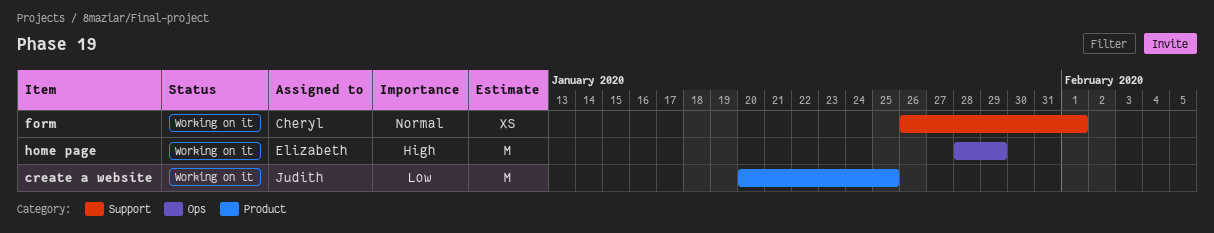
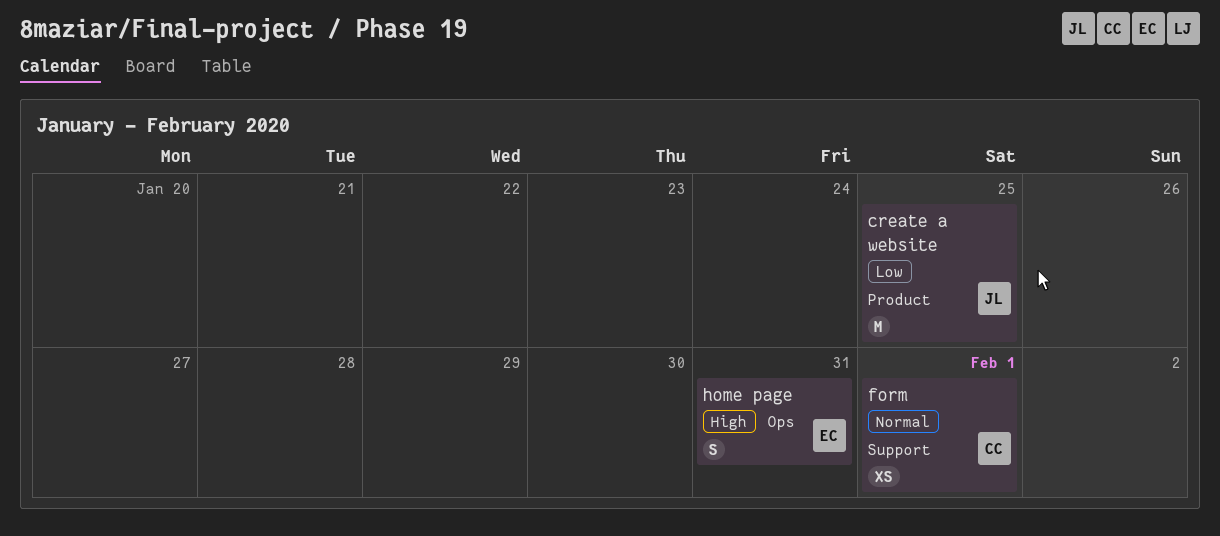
home page, estimate: M -> S
home page, due: Jan 29 -> Jan 31

